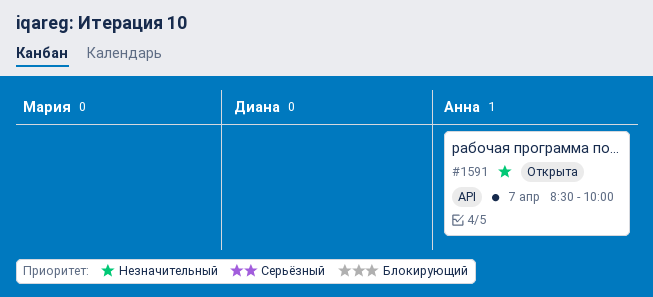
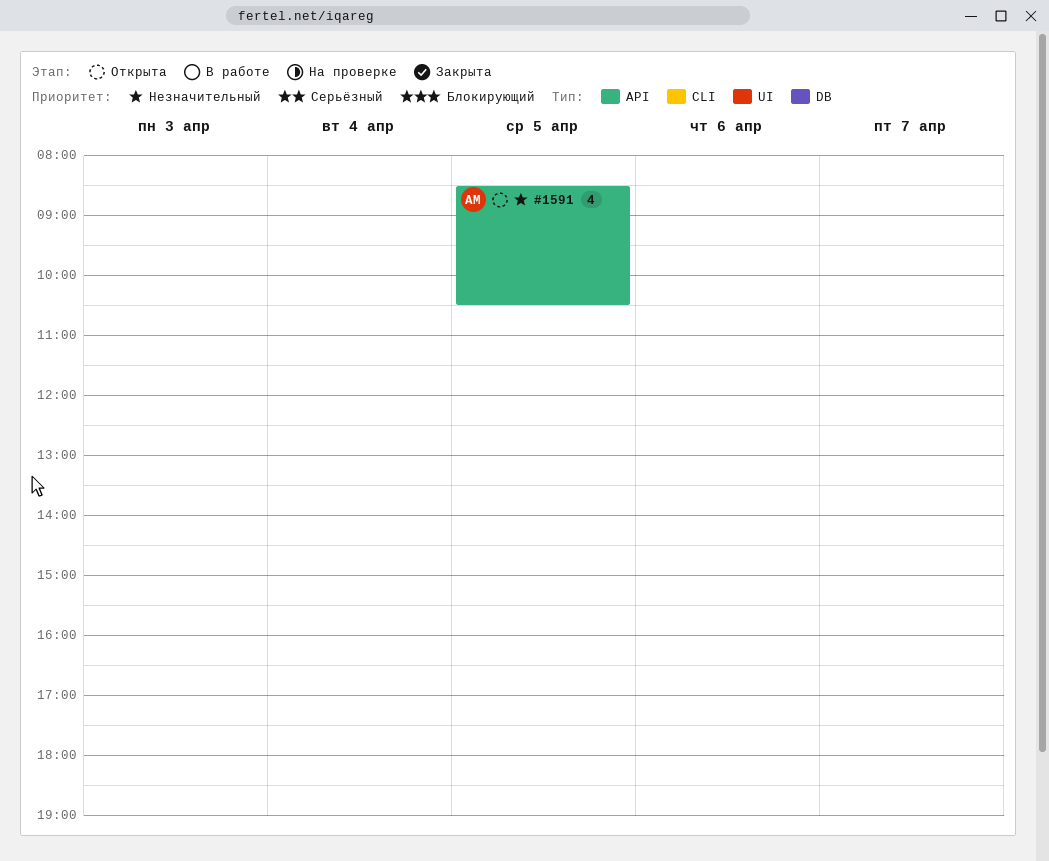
#1591, estimate: 1 -> 4
#1591, day: Apr 7 -> Apr 5
#1591, ends: 10:00 -> 10:30

